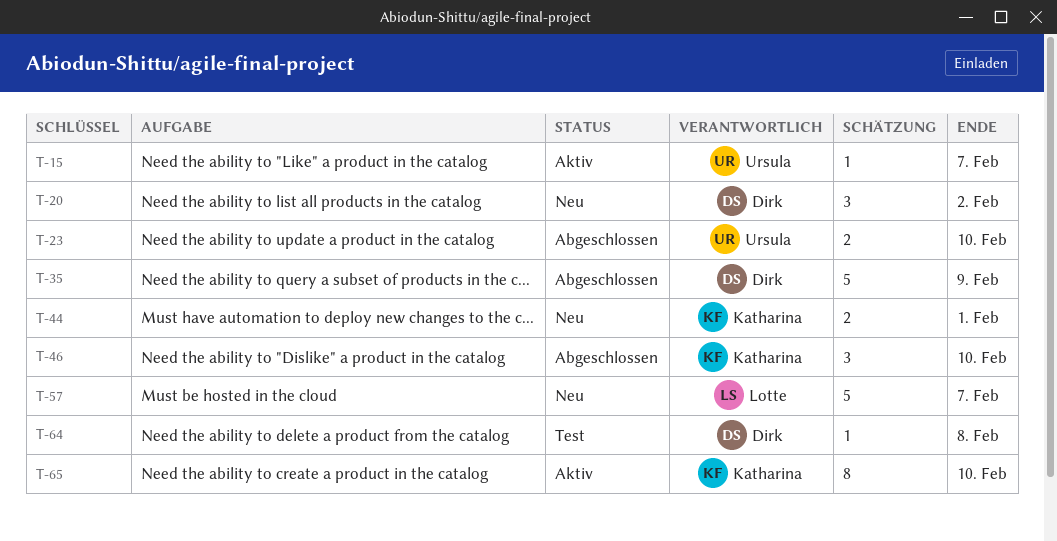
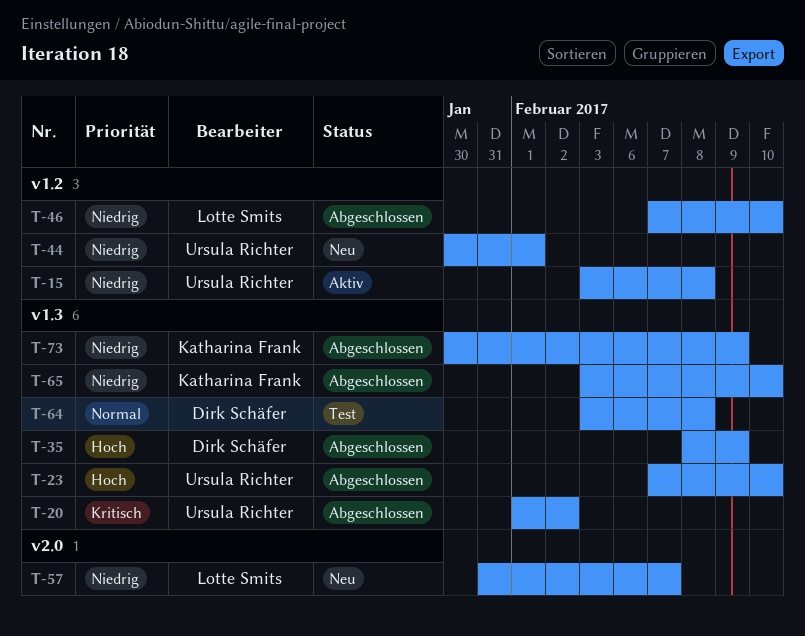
T-15, due: Feb 7 -> Feb 8
T-20, status: Neu -> Abgeschlossen
T-20, owner: Dirk Schäfer -> Ursula Richter
T-44, owner: Katharina Frank -> Ursula Richter
T-46, owner: Katharina Frank -> Lotte Smits
T-65, status: Aktiv -> Abgeschlossen
T-73: none -> present

